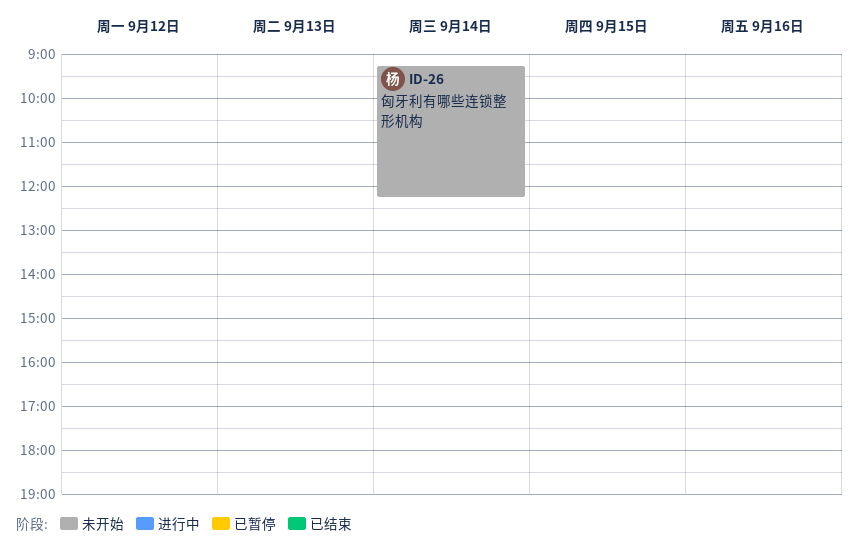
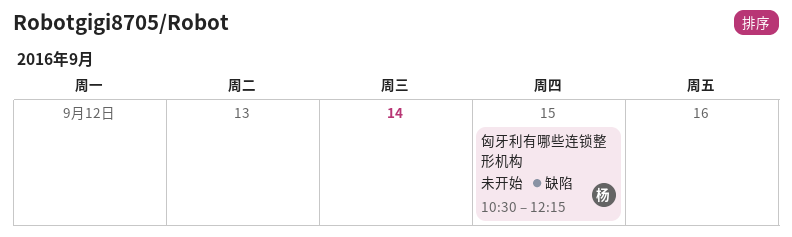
匈牙利有哪些连锁整形机构, day: Sep 14 -> Sep 15
匈牙利有哪些连锁整形机构, begins: 09:15 -> 10:30

